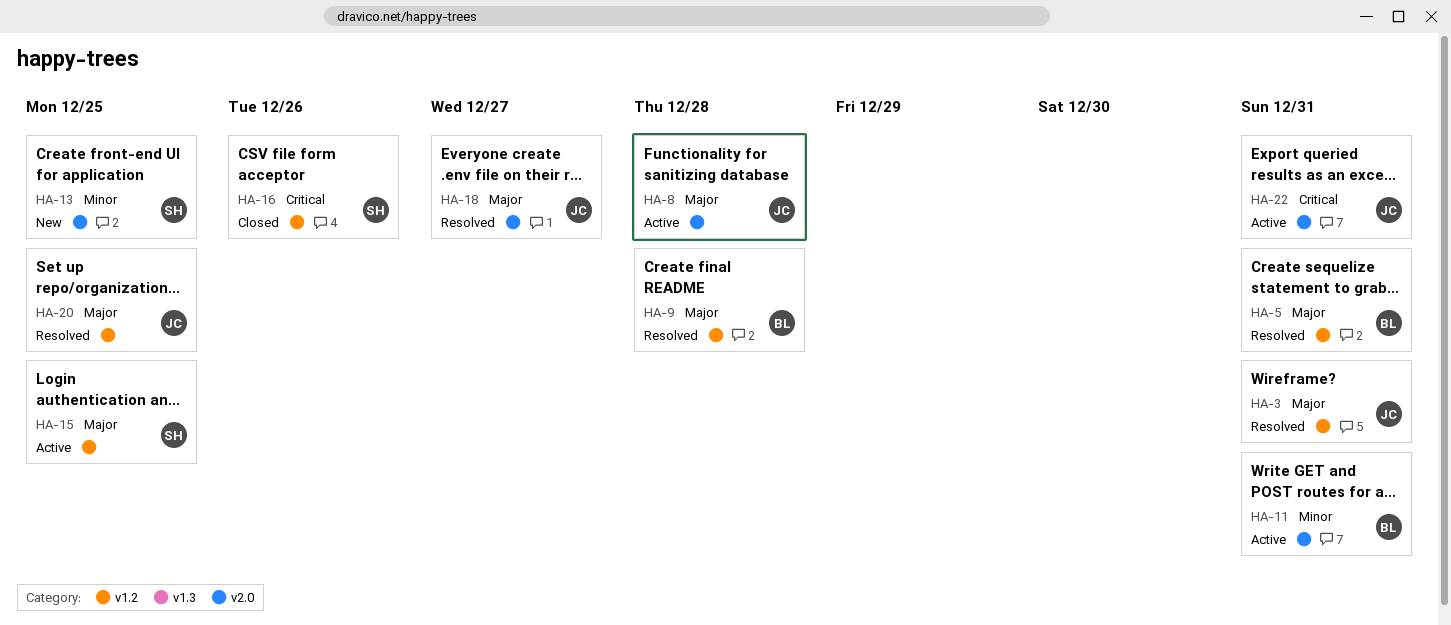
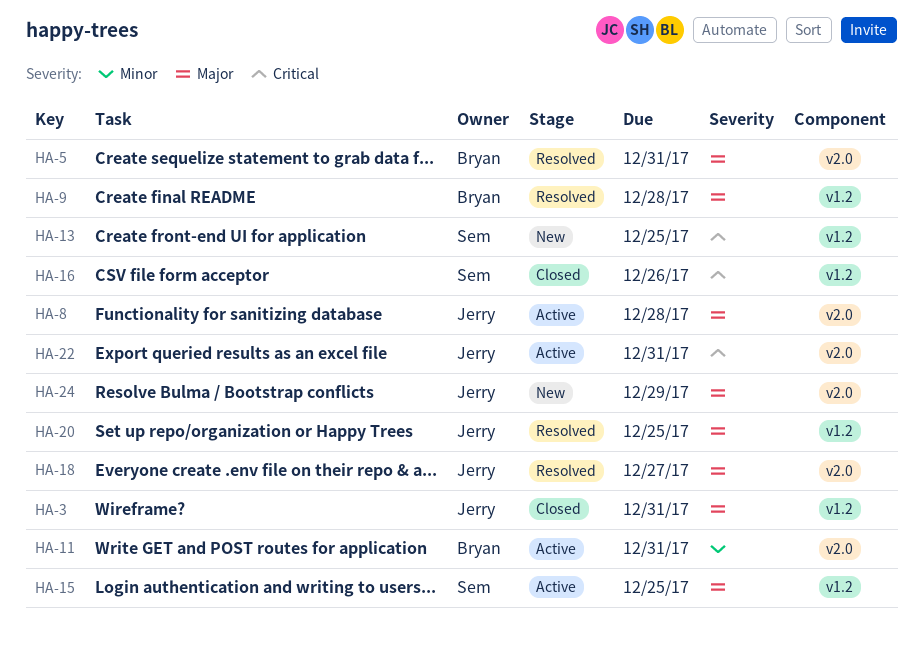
HA-3, status: Resolved -> Closed
HA-5, label: v1.2 -> v2.0
HA-13, priority: Minor -> Critical
HA-13, label: v2.0 -> v1.2
HA-24: none -> present

